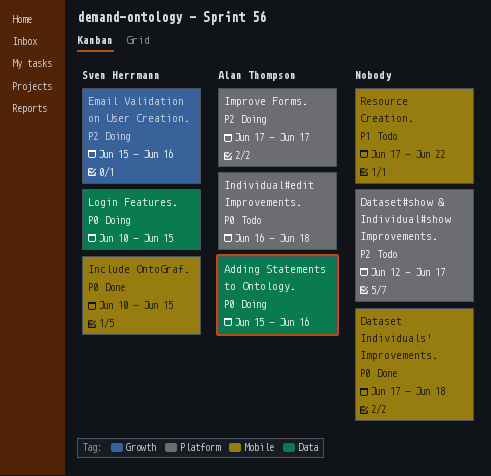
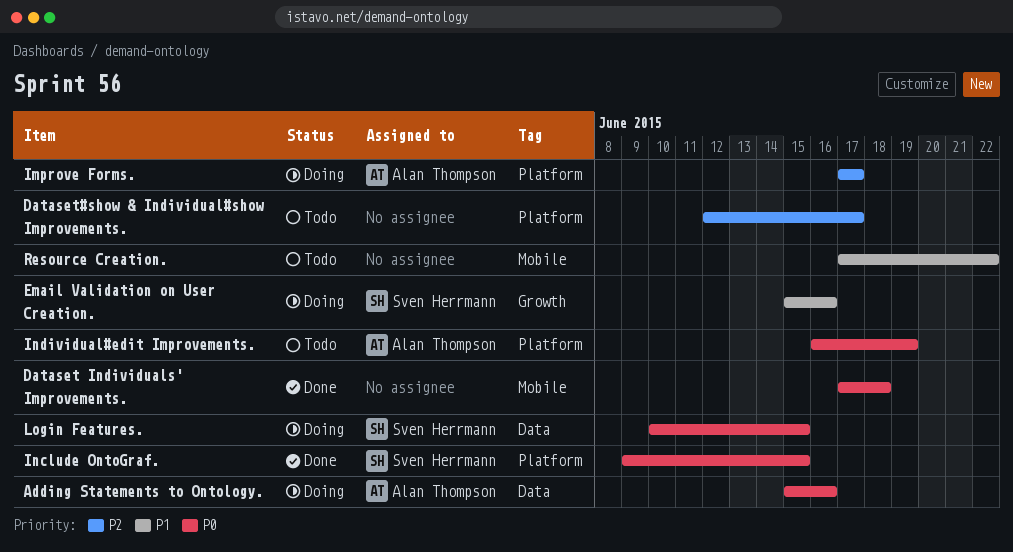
Email Validation on User Creation., priority: P2 -> P1
Include OntoGraf., label: Mobile -> Platform
Include OntoGraf., start: Jun 10 -> Jun 9
Individual#edit Improvements., due: Jun 18 -> Jun 19

